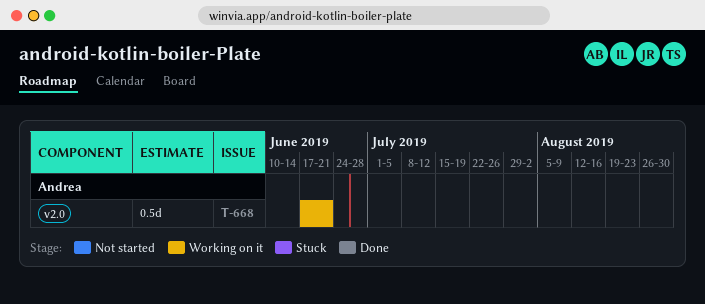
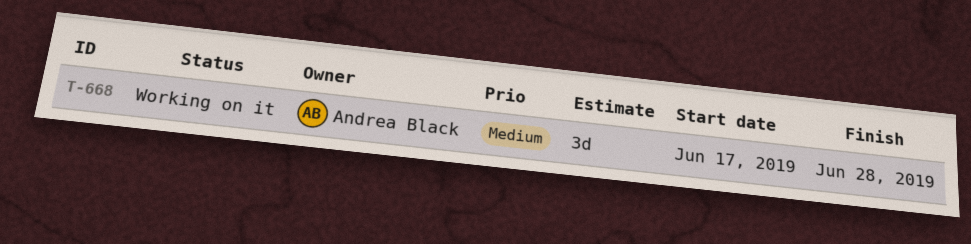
T-668, estimate: 0.5d -> 3d
T-668, due: Jun 21 -> Jun 28

